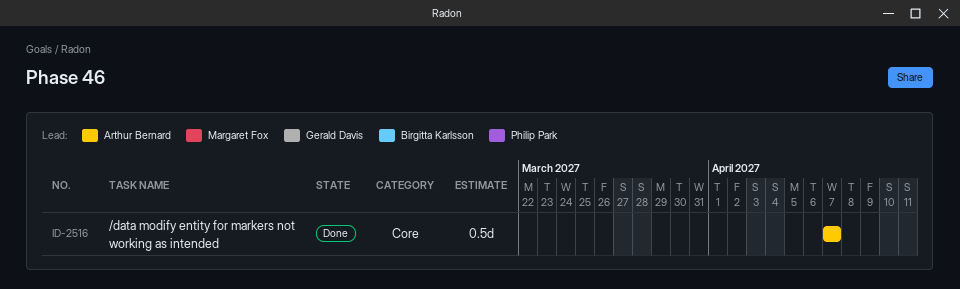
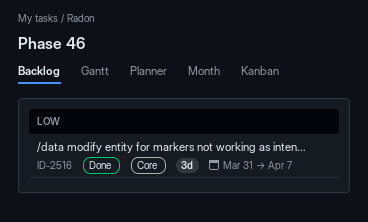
ID-2516, estimate: 0.5d -> 3d
ID-2516, start: Apr 7 -> Mar 31

